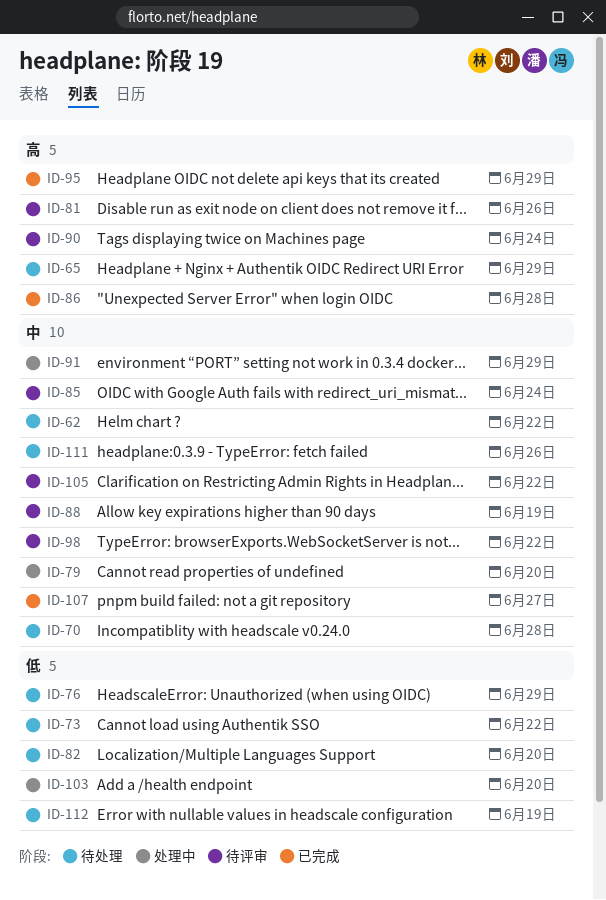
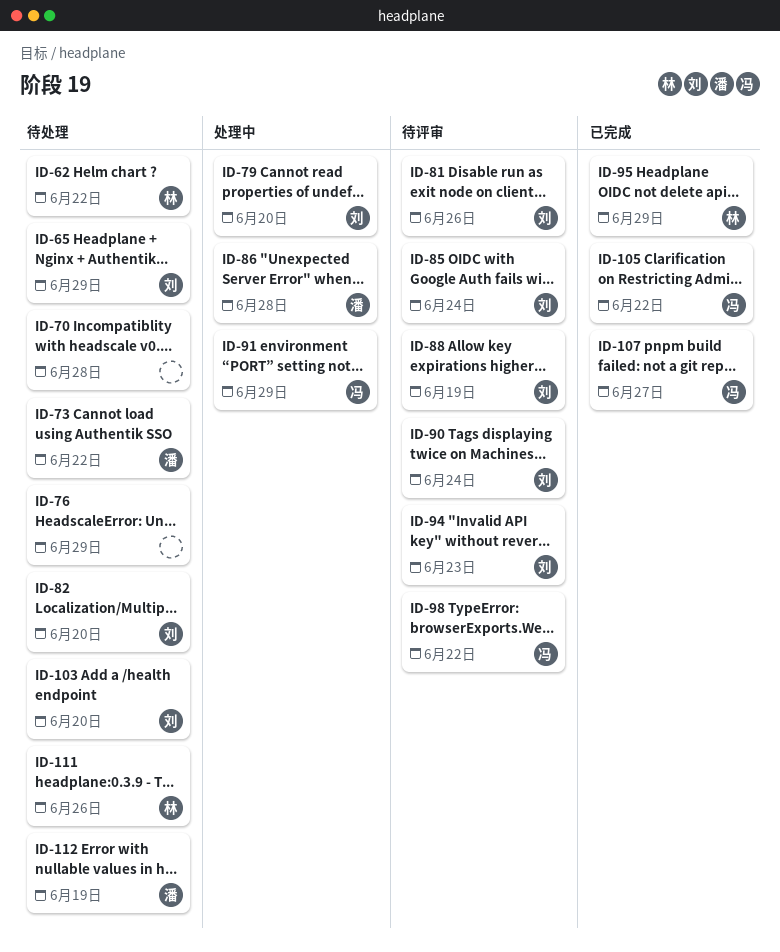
ID-86, status: 已完成 -> 处理中
ID-94: none -> present
ID-103, status: 处理中 -> 待处理
ID-105, status: 待评审 -> 已完成

